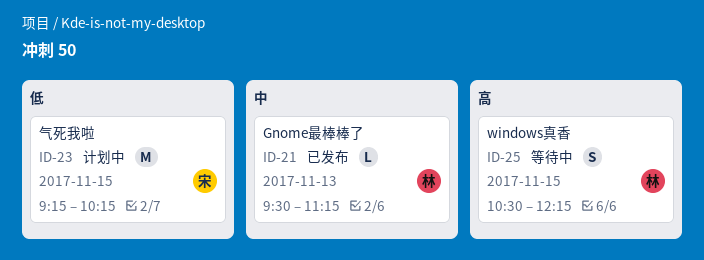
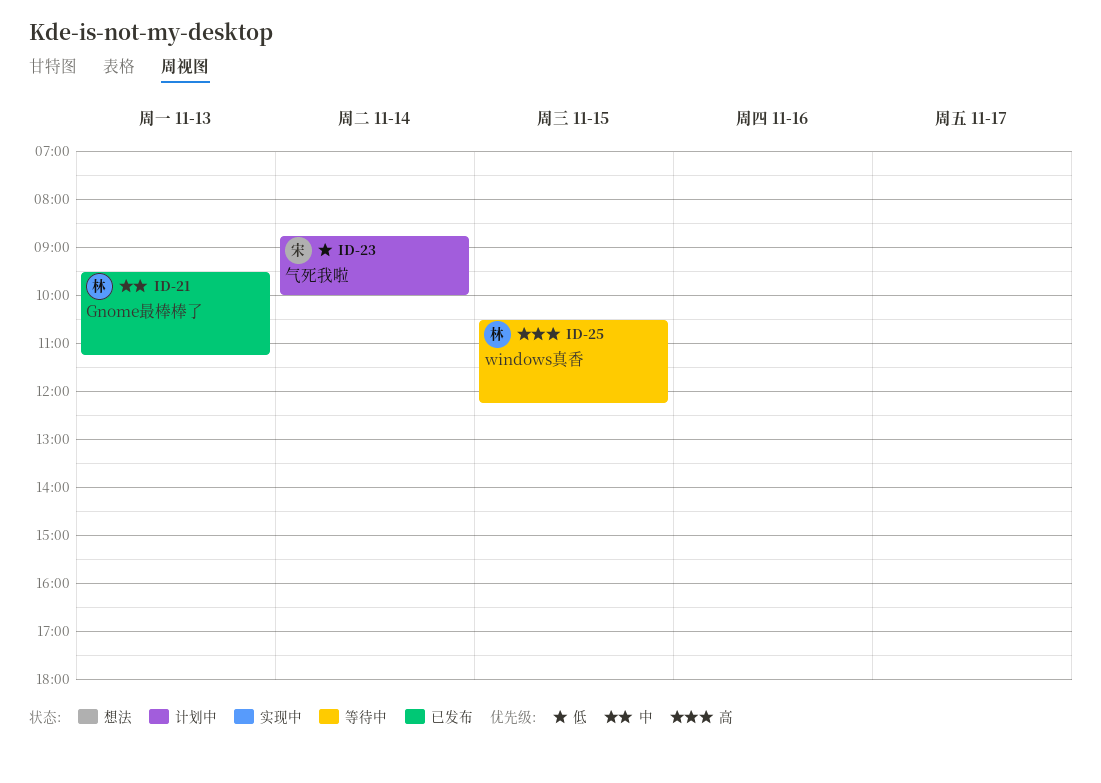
ID-23, day: Nov 15 -> Nov 14
ID-23, begins: 09:15 -> 08:45
ID-23, ends: 10:15 -> 10:00

